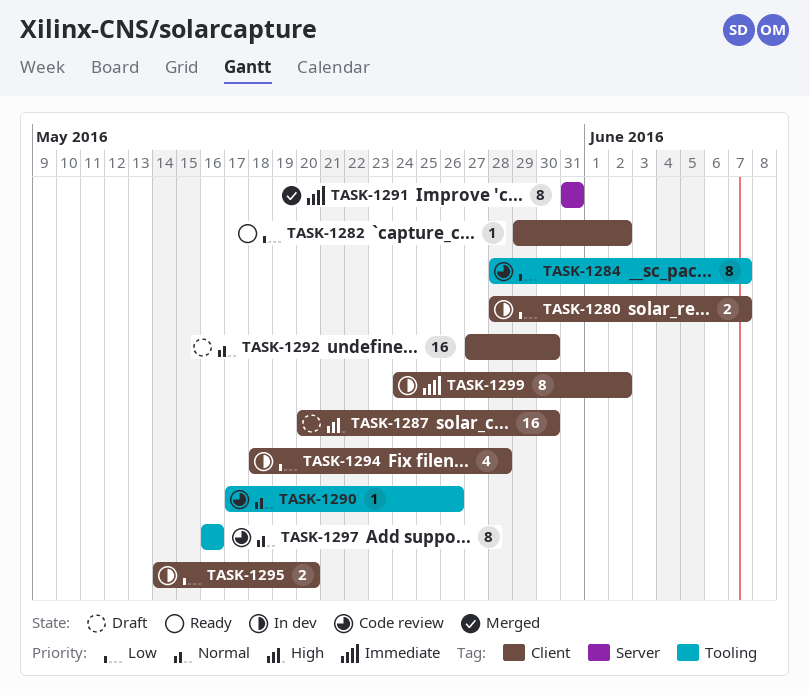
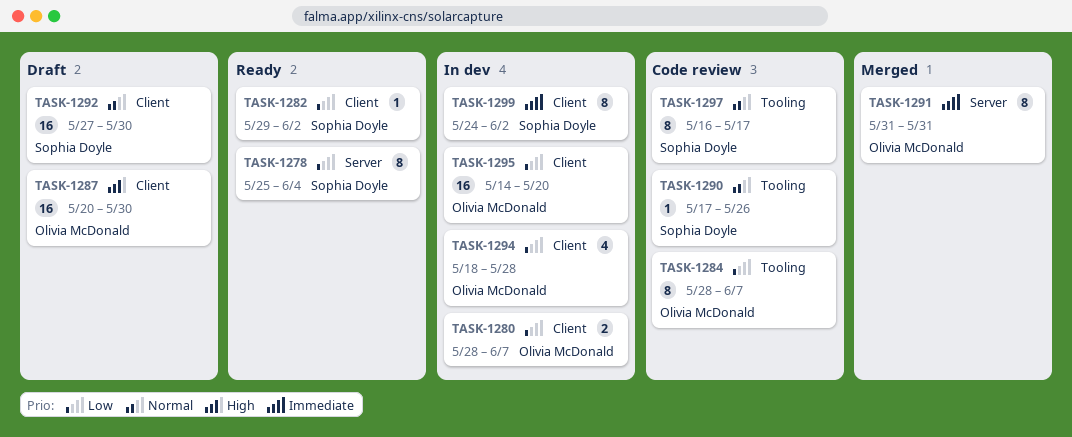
TASK-1278: none -> present
TASK-1295, estimate: 2 -> 16
TASK-1297, due: May 16 -> May 17

